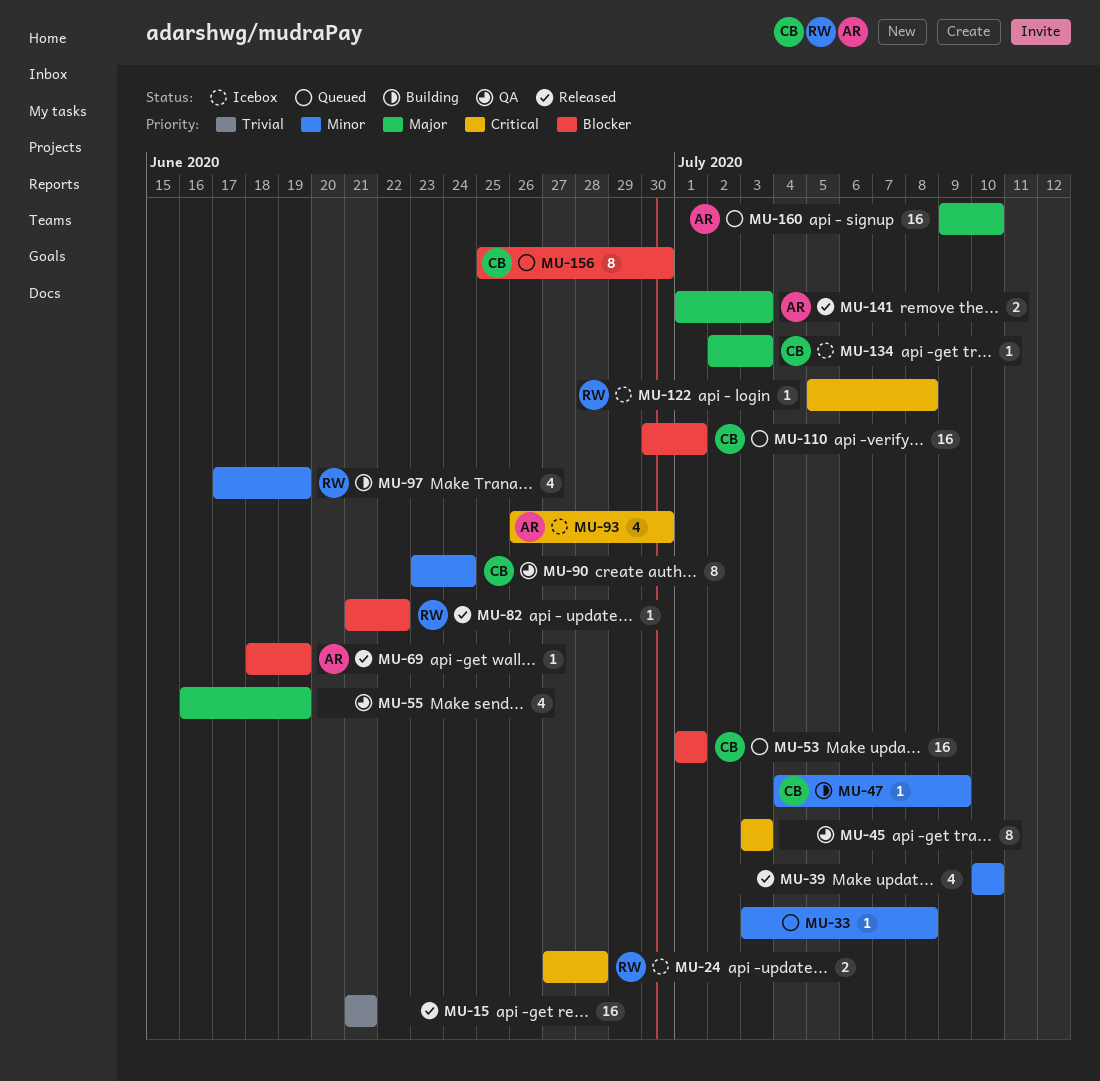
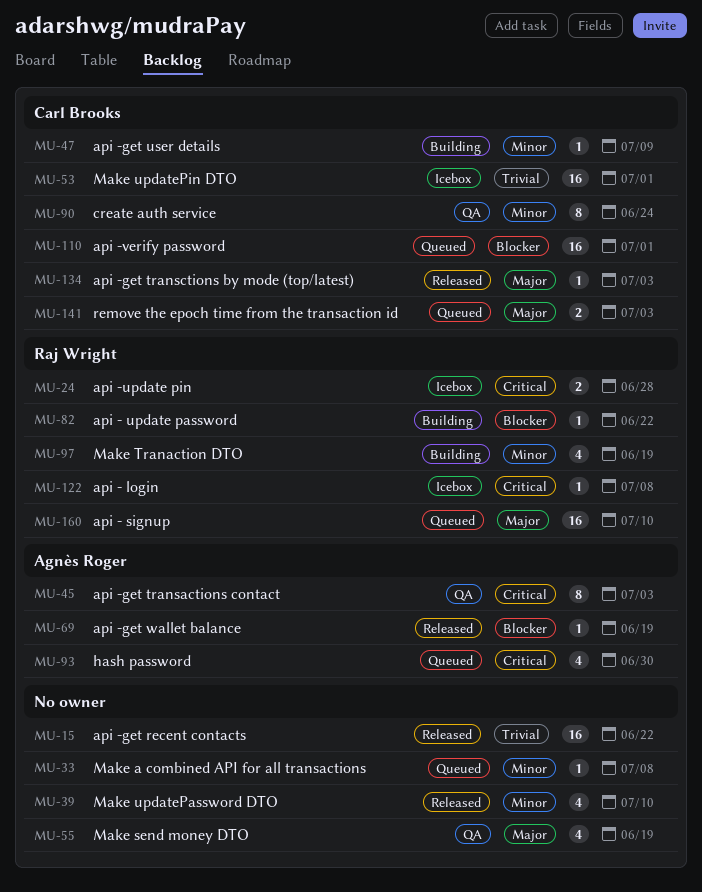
MU-15, due: Jun 21 -> Jun 22
MU-45, owner: none -> Agnès Roger
MU-53, status: Queued -> Icebox
MU-53, priority: Blocker -> Trivial
MU-82, status: Released -> Building
MU-93, status: Icebox -> Queued
MU-134, status: Icebox -> Released
MU-141, status: Released -> Queued
MU-141, owner: Agnès Roger -> Carl Brooks
MU-156: present -> none
MU-160, owner: Agnès Roger -> Raj Wright

